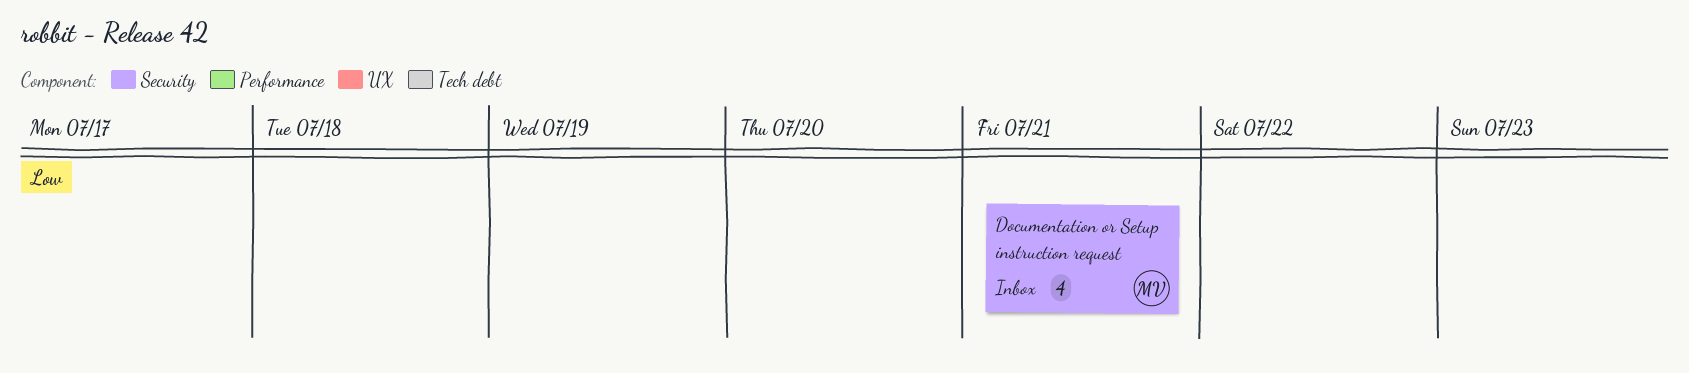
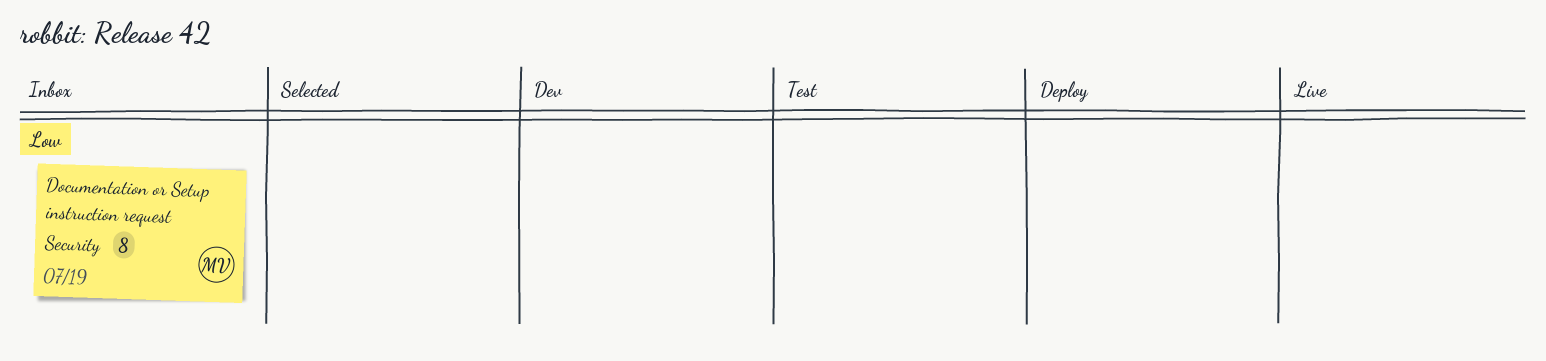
Documentation or Setup instruction request, estimate: 4 -> 8
Documentation or Setup instruction request, due: Jul 21 -> Jul 19

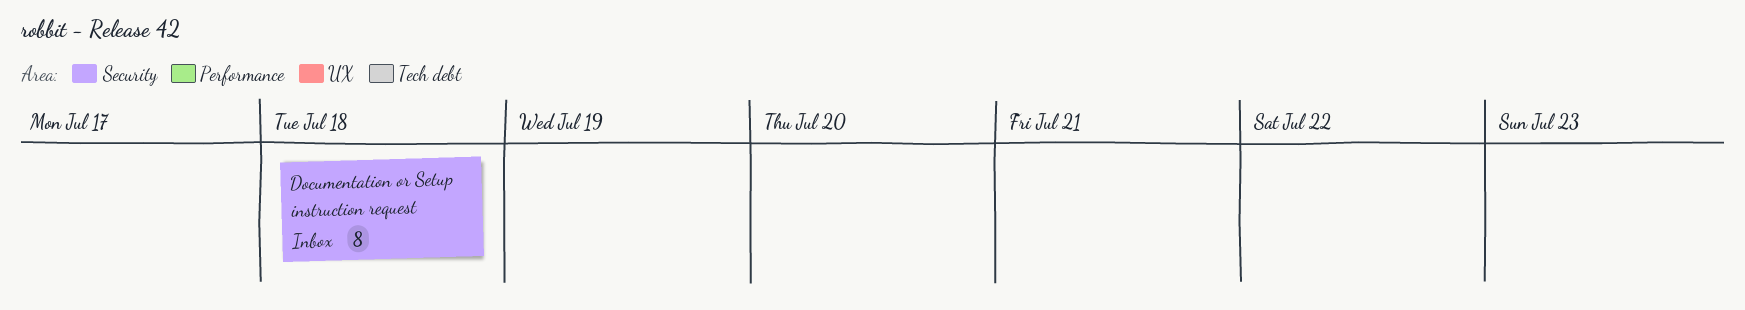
Documentation or Setup instruction request, due: Jul 19 -> Jul 18

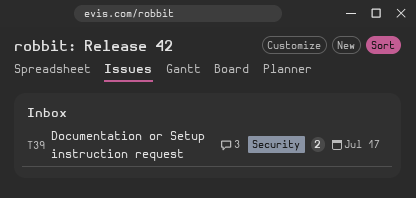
Documentation or Setup instruction request, estimate: 8 -> 2
Documentation or Setup instruction request, due: Jul 18 -> Jul 17

